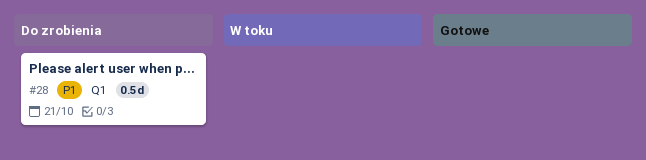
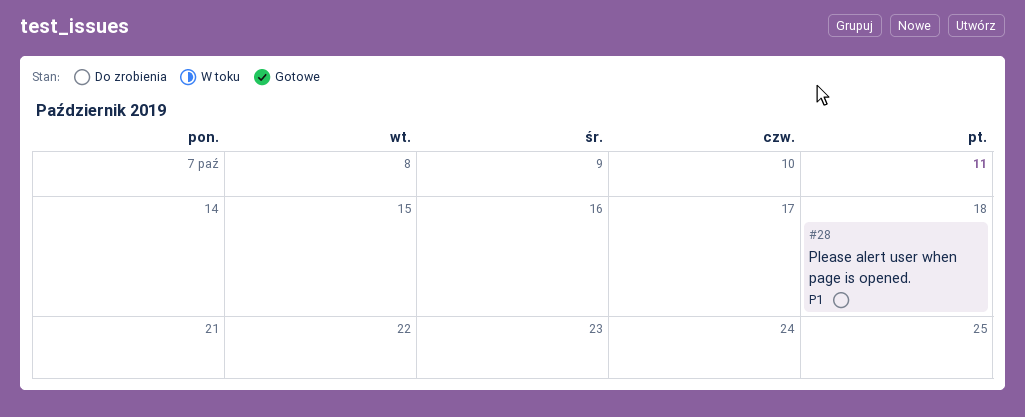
#28, due: Oct 21 -> Oct 18

